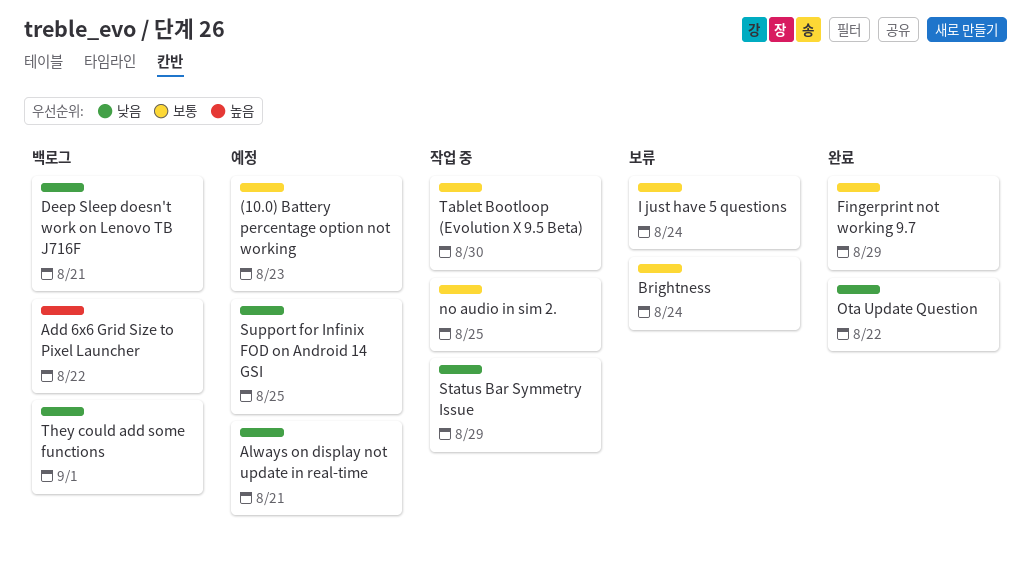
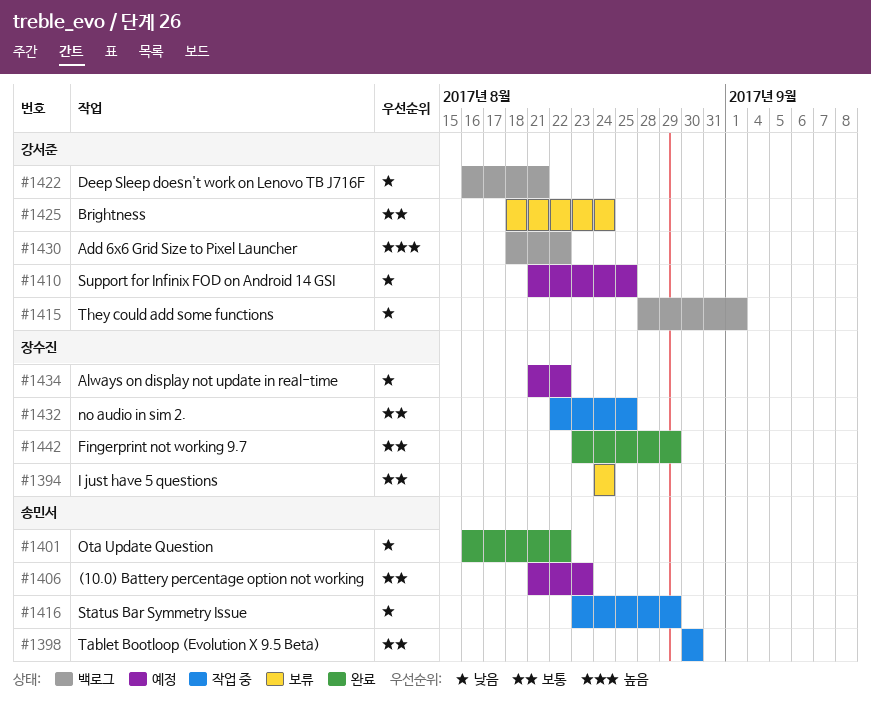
Always on display not update in real-time, due: Aug 21 -> Aug 22

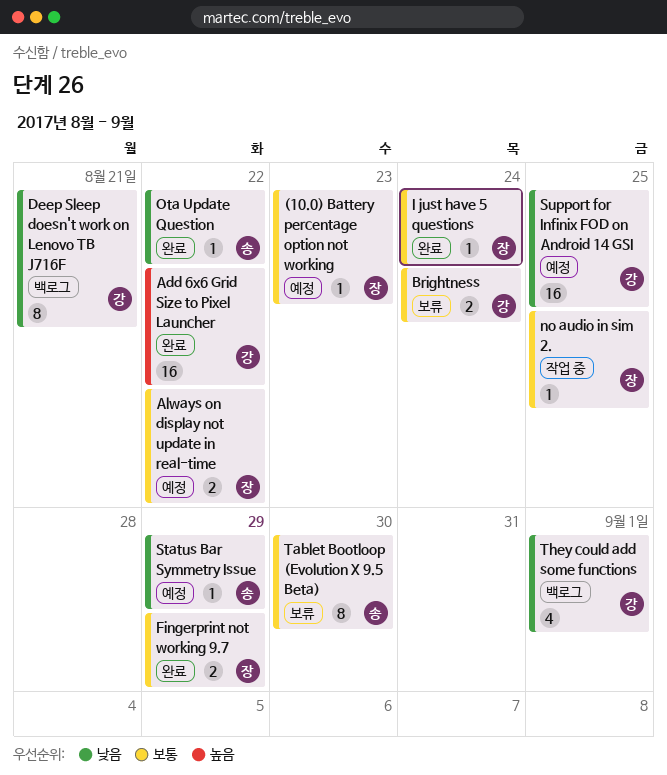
(10.0) Battery percentage option not working, owner: 송민서 -> 장수진
Add 6x6 Grid Size to Pixel Launcher, status: 백로그 -> 완료
Always on display not update in real-time, priority: 낮음 -> 보통
I just have 5 questions, status: 보류 -> 완료
Status Bar Symmetry Issue, status: 작업 중 -> 예정
Tablet Bootloop (Evolution X 9.5 Beta), status: 작업 중 -> 보류

